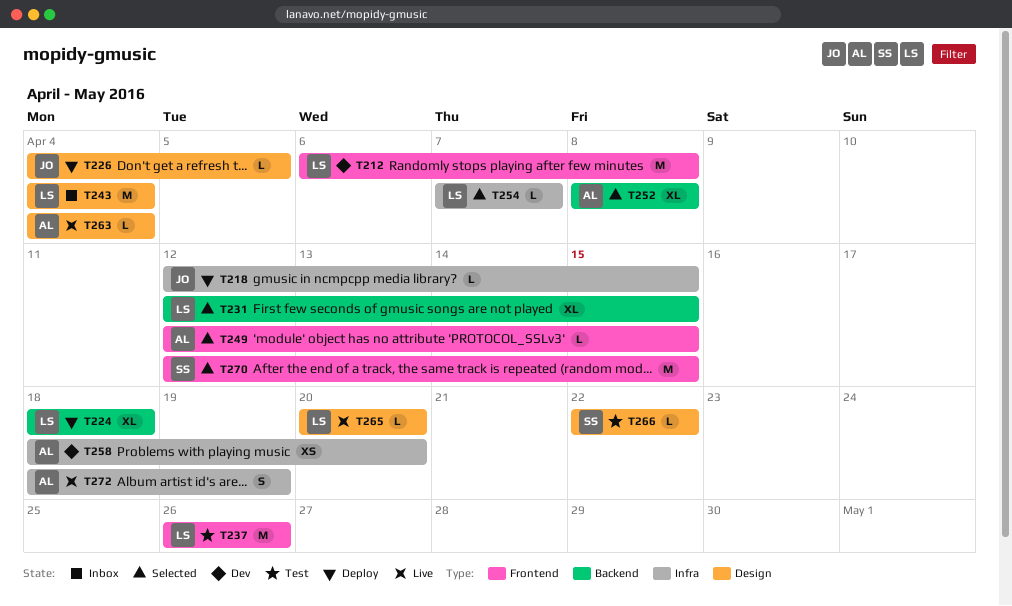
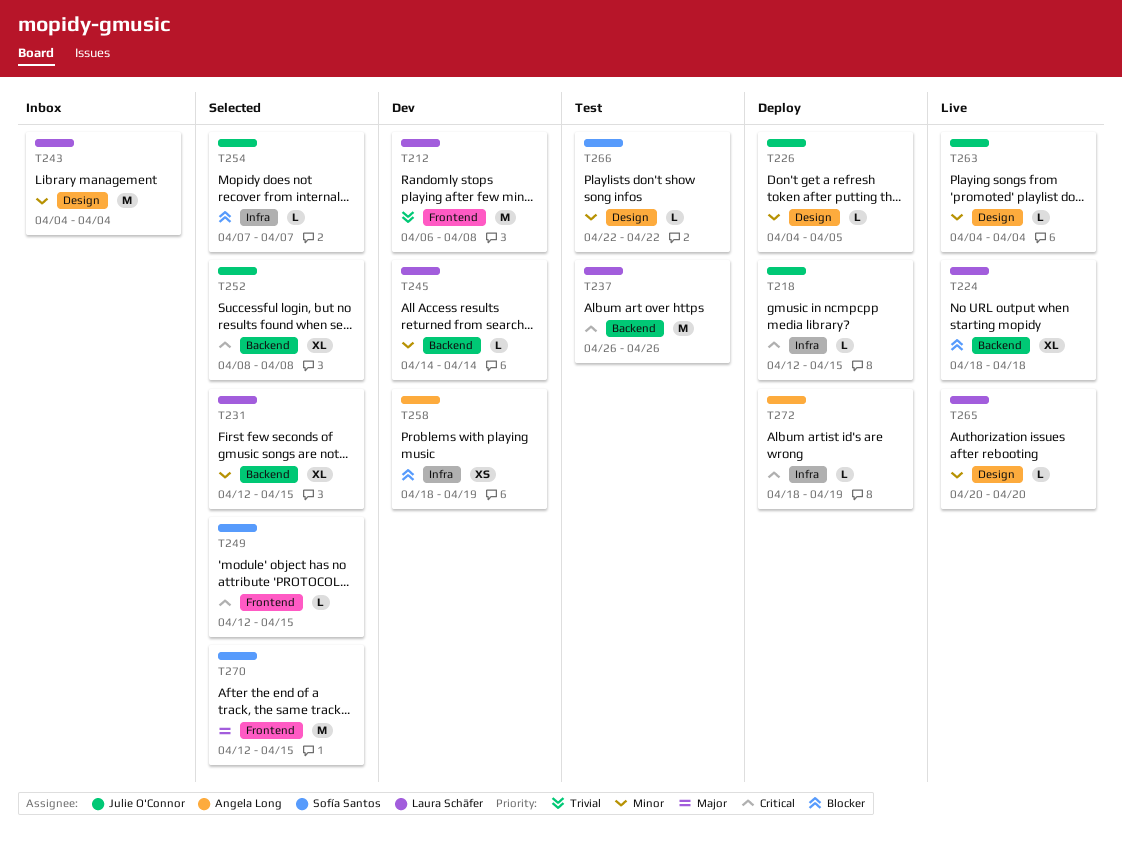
T224, status: Deploy -> Live
T237, label: Frontend -> Backend
T245: none -> present
T249, owner: Angela Long -> Sofía Santos
T252, owner: Angela Long -> Julie O'Connor
T254, owner: Laura Schäfer -> Julie O'Connor
T258, due: Apr 20 -> Apr 19
T263, owner: Angela Long -> Julie O'Connor
T272, status: Live -> Deploy
T272, estimate: S -> L

